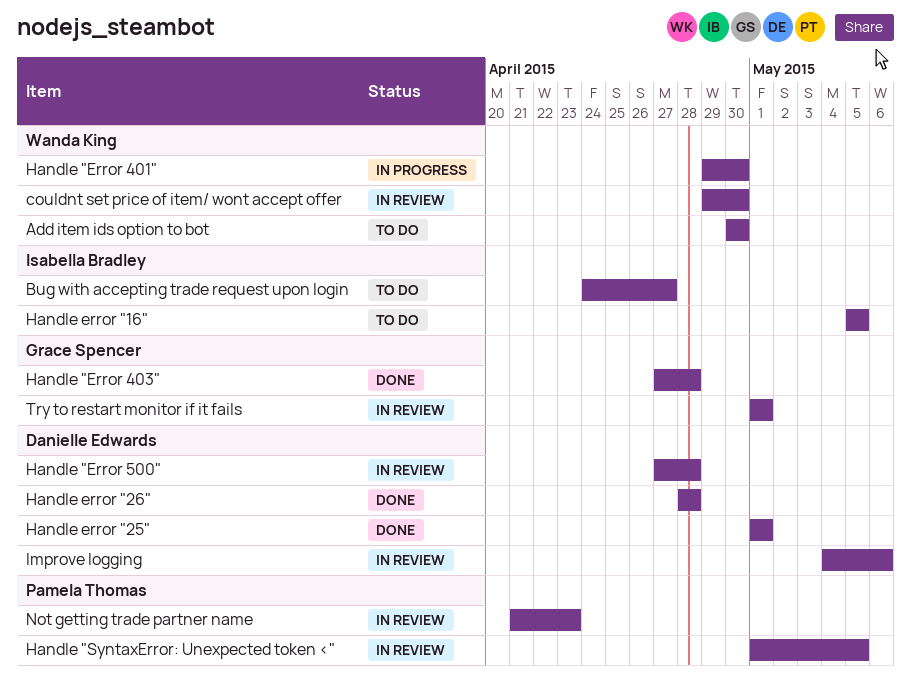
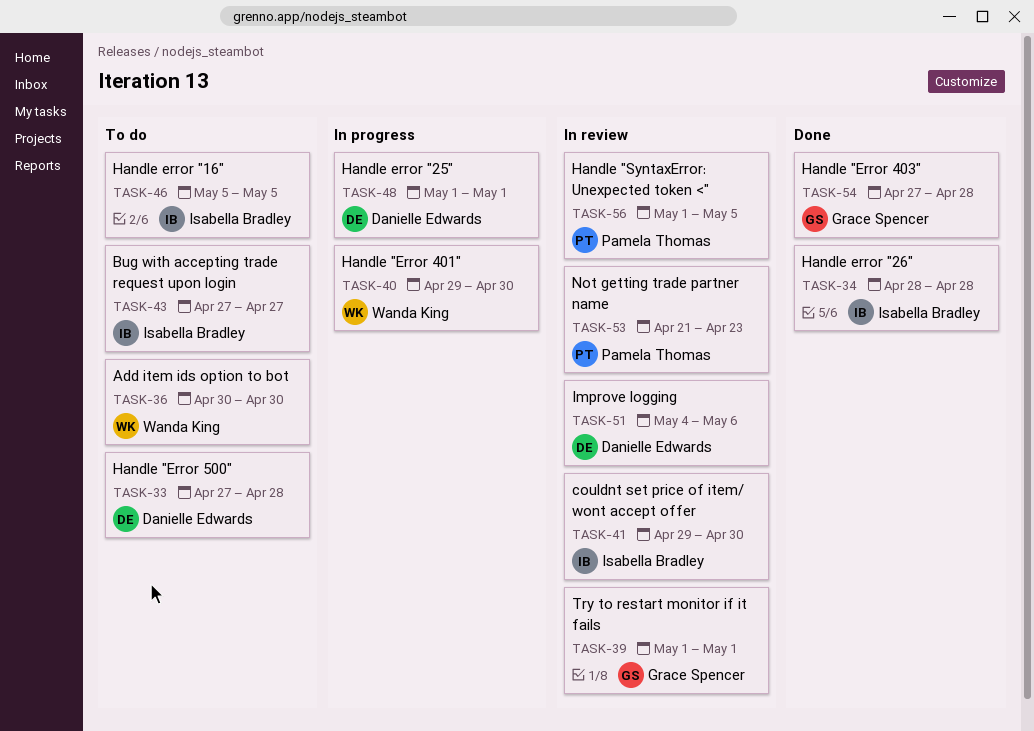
Bug with accepting trade request upon login, start: Apr 24 -> Apr 27
couldnt set price of item/ wont accept offer, owner: Wanda King -> Isabella Bradley
Handle "Error 500", status: In review -> To do
Handle error "25", status: Done -> In progress
Handle error "26", owner: Danielle Edwards -> Isabella Bradley

